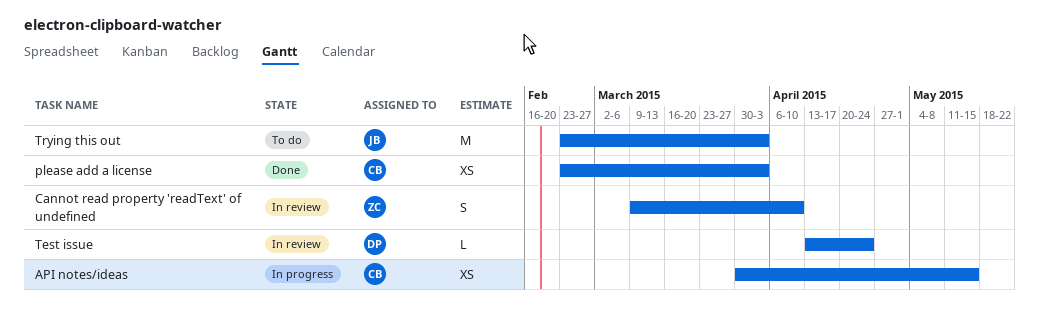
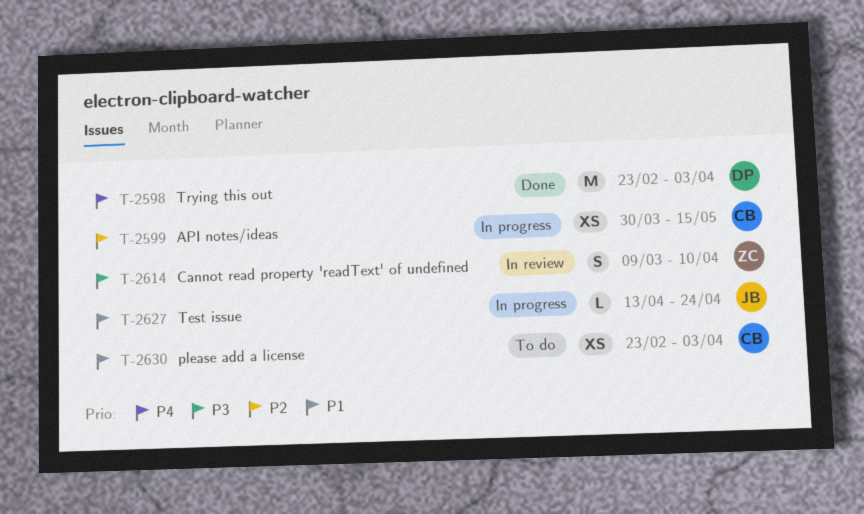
please add a license, status: Done -> To do
Test issue, status: In review -> In progress
Test issue, owner: DP -> JB
Trying this out, status: To do -> Done
Trying this out, owner: JB -> DP

